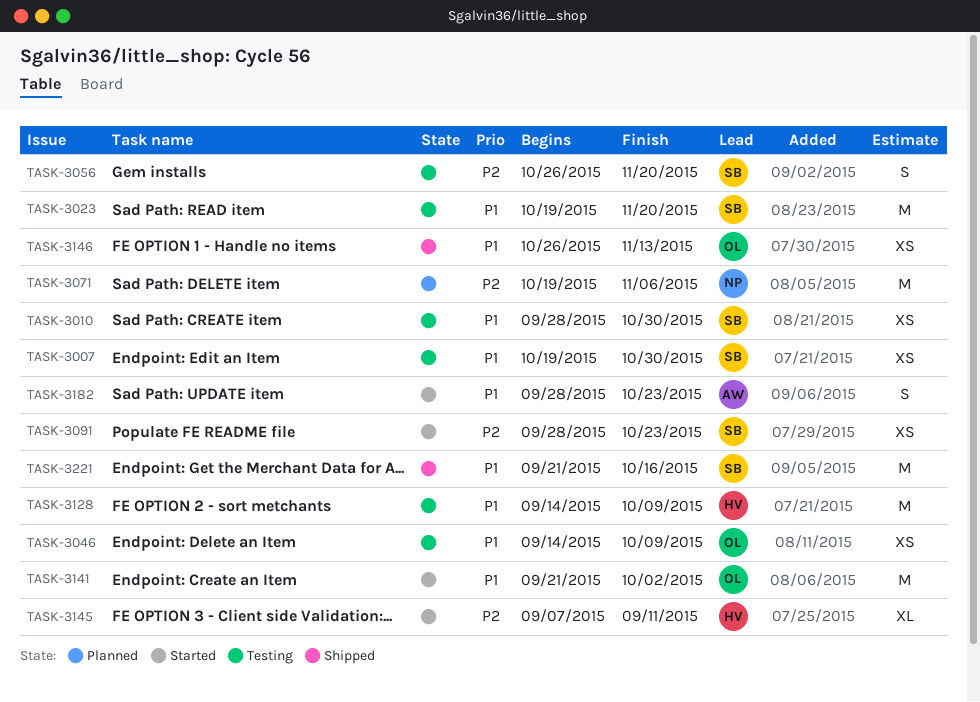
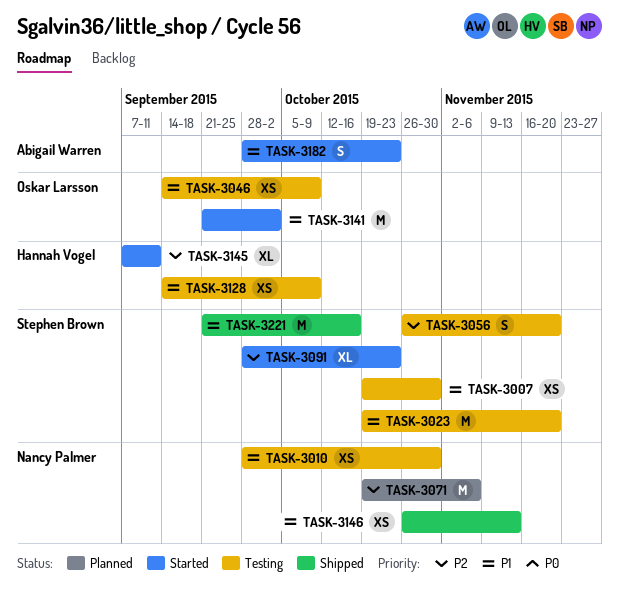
TASK-3010, owner: Stephen Brown -> Nancy Palmer
TASK-3091, estimate: XS -> XL
TASK-3128, estimate: M -> XS
TASK-3146, owner: Oskar Larsson -> Nancy Palmer

